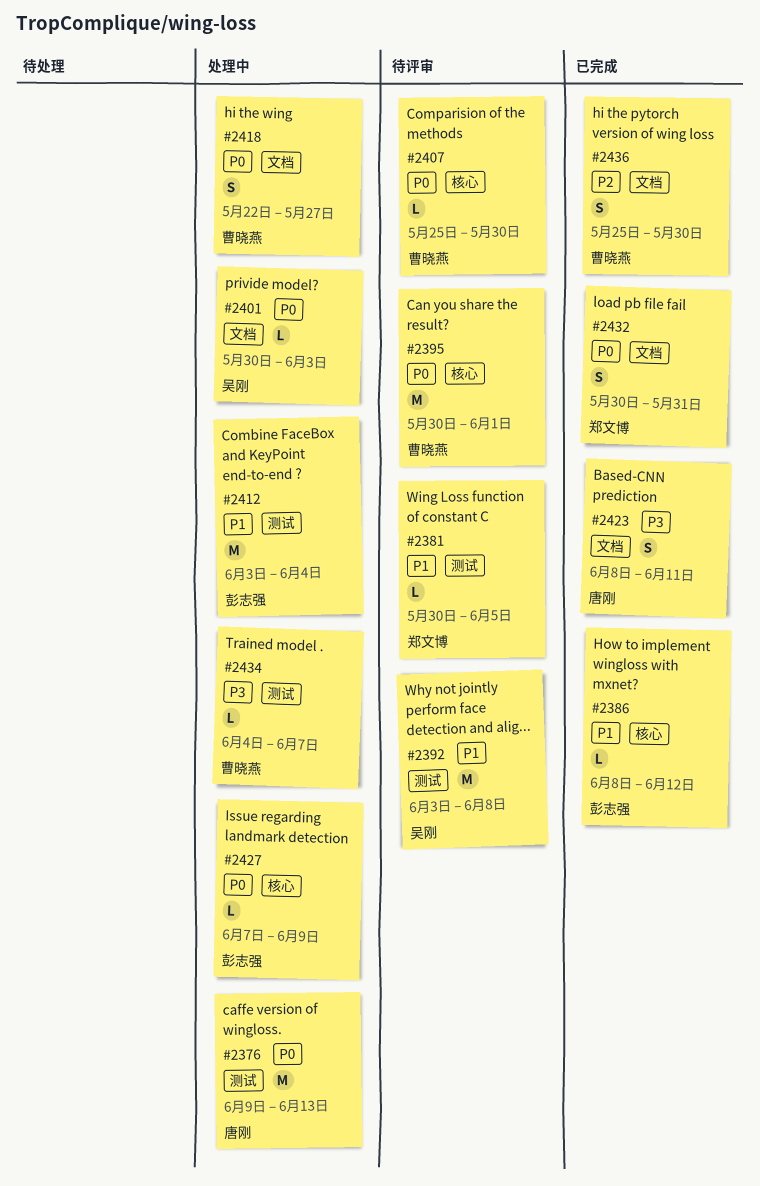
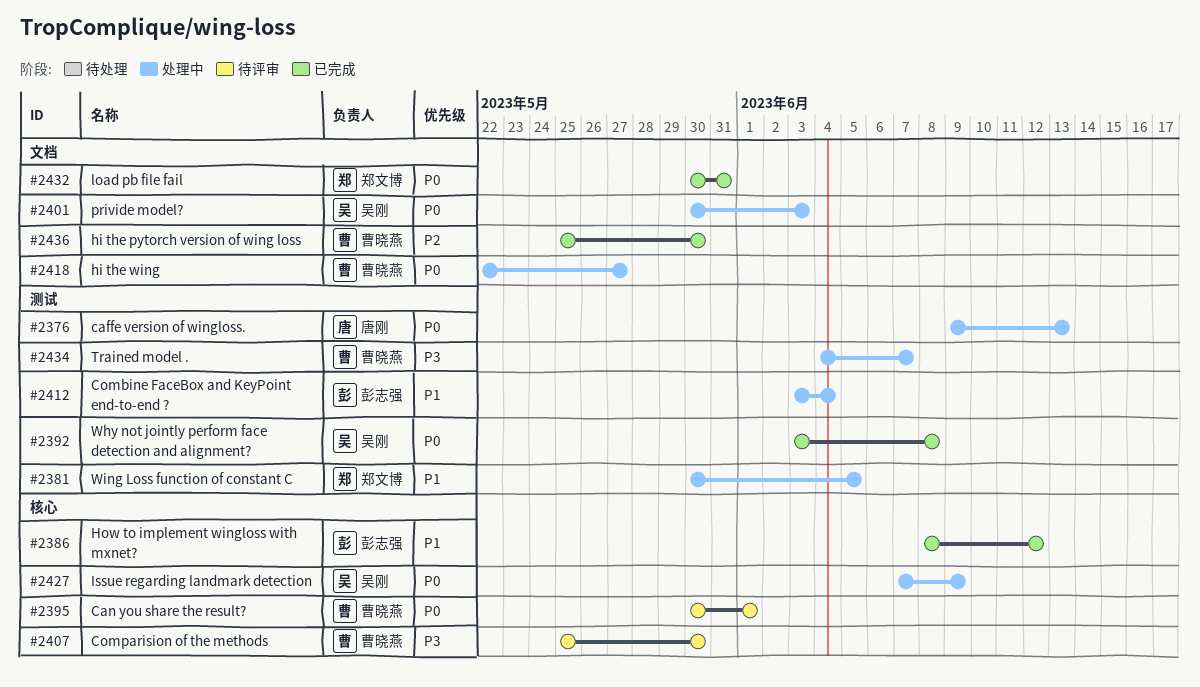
#2381, status: 待评审 -> 处理中
#2392, status: 待评审 -> 已完成
#2392, priority: P1 -> P0
#2407, priority: P0 -> P3
#2423: present -> none
#2427, owner: 彭志强 -> 吴刚

